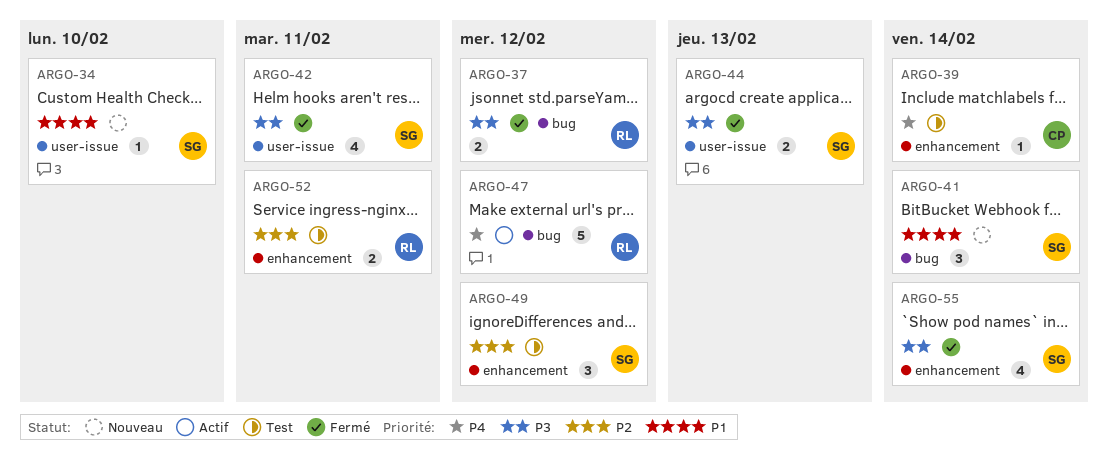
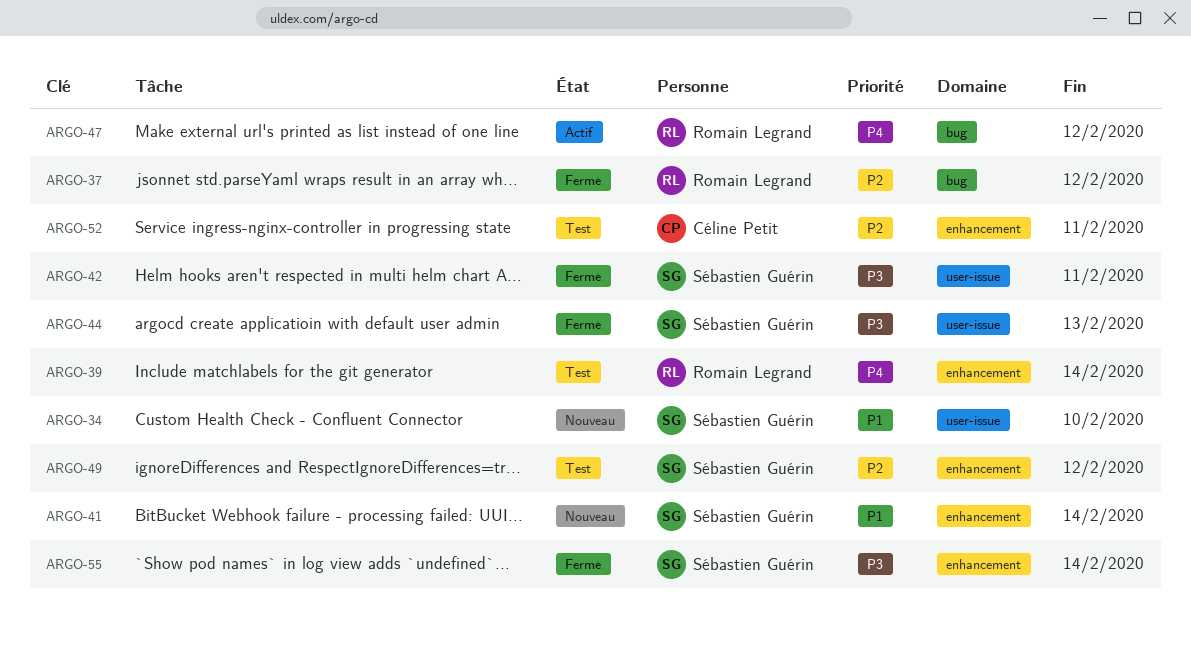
ARGO-37, priority: P3 -> P2
ARGO-39, owner: Céline Petit -> Romain Legrand
ARGO-41, label: bug -> enhancement
ARGO-52, owner: Romain Legrand -> Céline Petit

